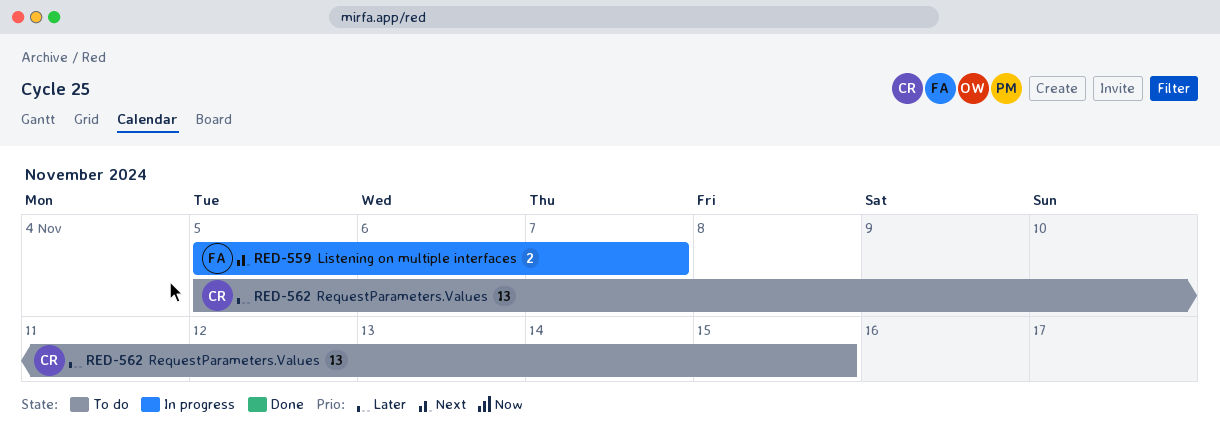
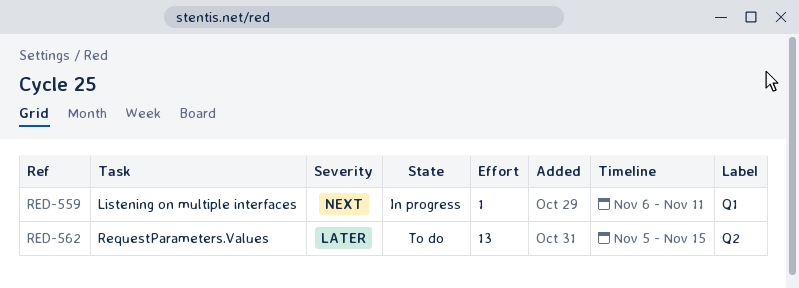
RED-559, estimate: 2 -> 1
RED-559, start: Nov 5 -> Nov 6
RED-559, due: Nov 7 -> Nov 11

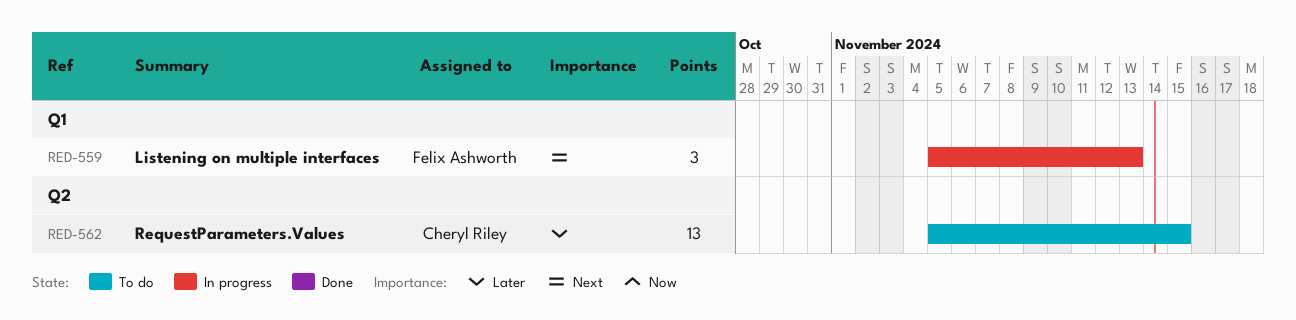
RED-559, estimate: 1 -> 3
RED-559, start: Nov 6 -> Nov 5
RED-559, due: Nov 11 -> Nov 13

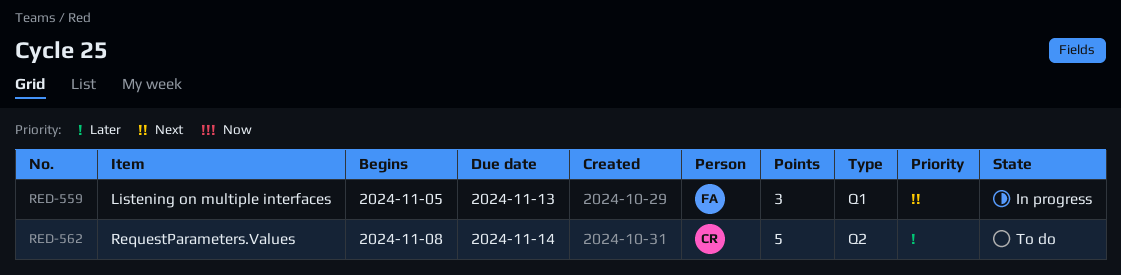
RED-562, estimate: 13 -> 5
RED-562, start: Nov 5 -> Nov 8
RED-562, due: Nov 15 -> Nov 14

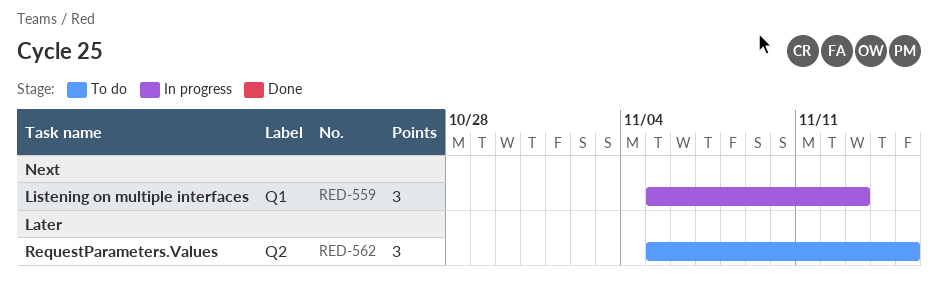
RED-562, estimate: 5 -> 3
RED-562, start: Nov 8 -> Nov 5
RED-562, due: Nov 14 -> Nov 15

